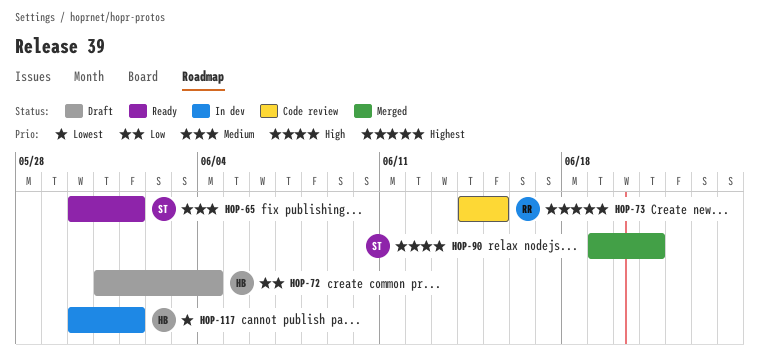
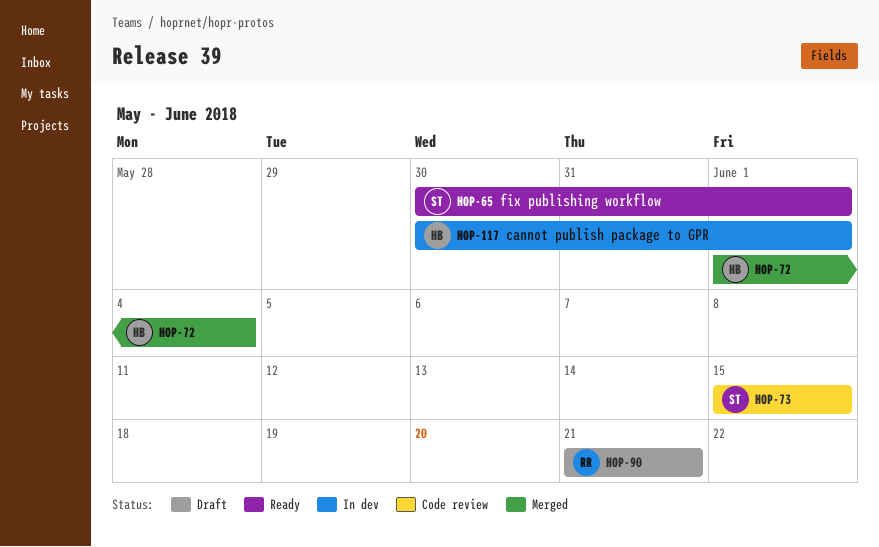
HOP-72, status: Draft -> Merged
HOP-72, start: May 31 -> Jun 1
HOP-73, owner: RR -> ST
HOP-73, start: Jun 14 -> Jun 15
HOP-90, status: Merged -> Draft
HOP-90, owner: ST -> RR
HOP-90, start: Jun 19 -> Jun 21

